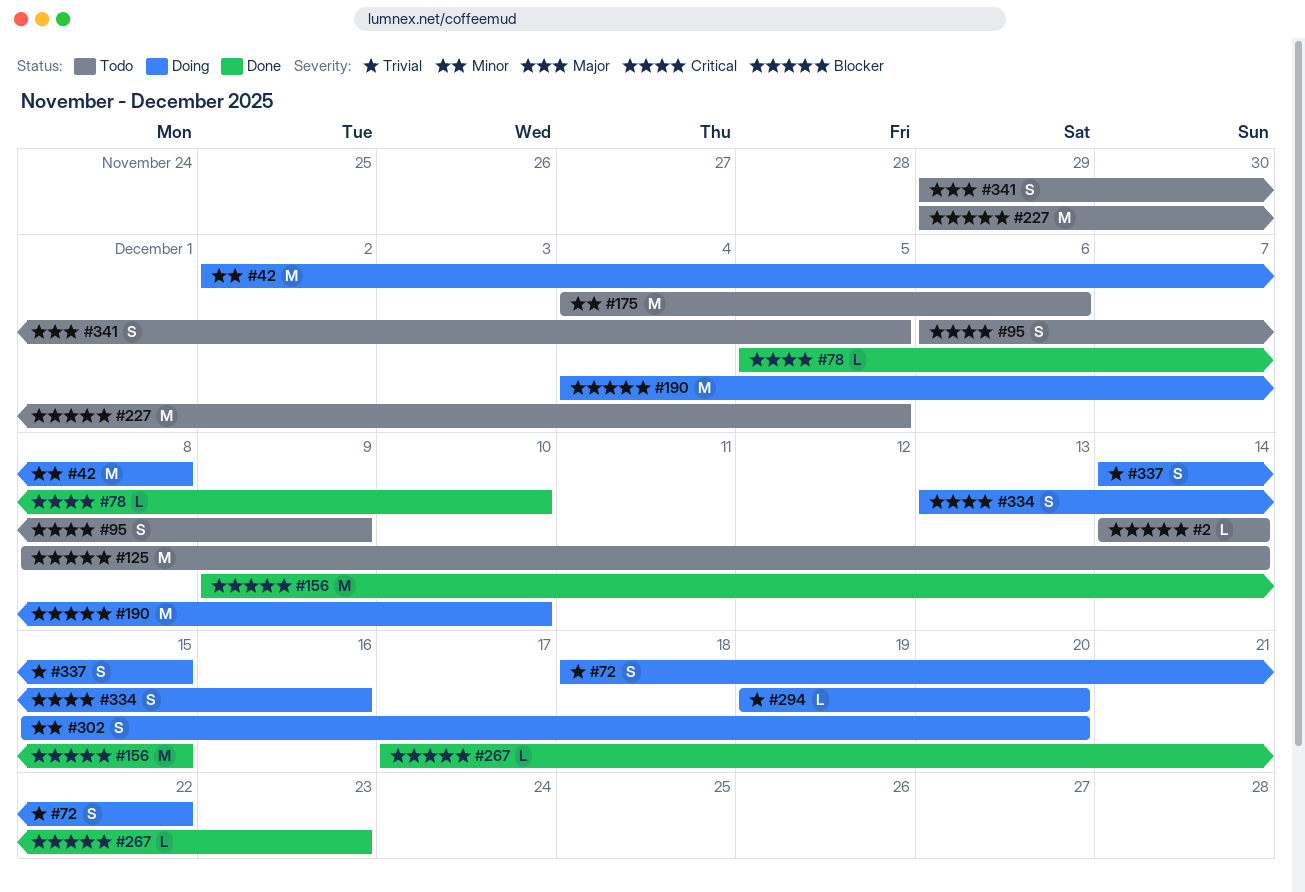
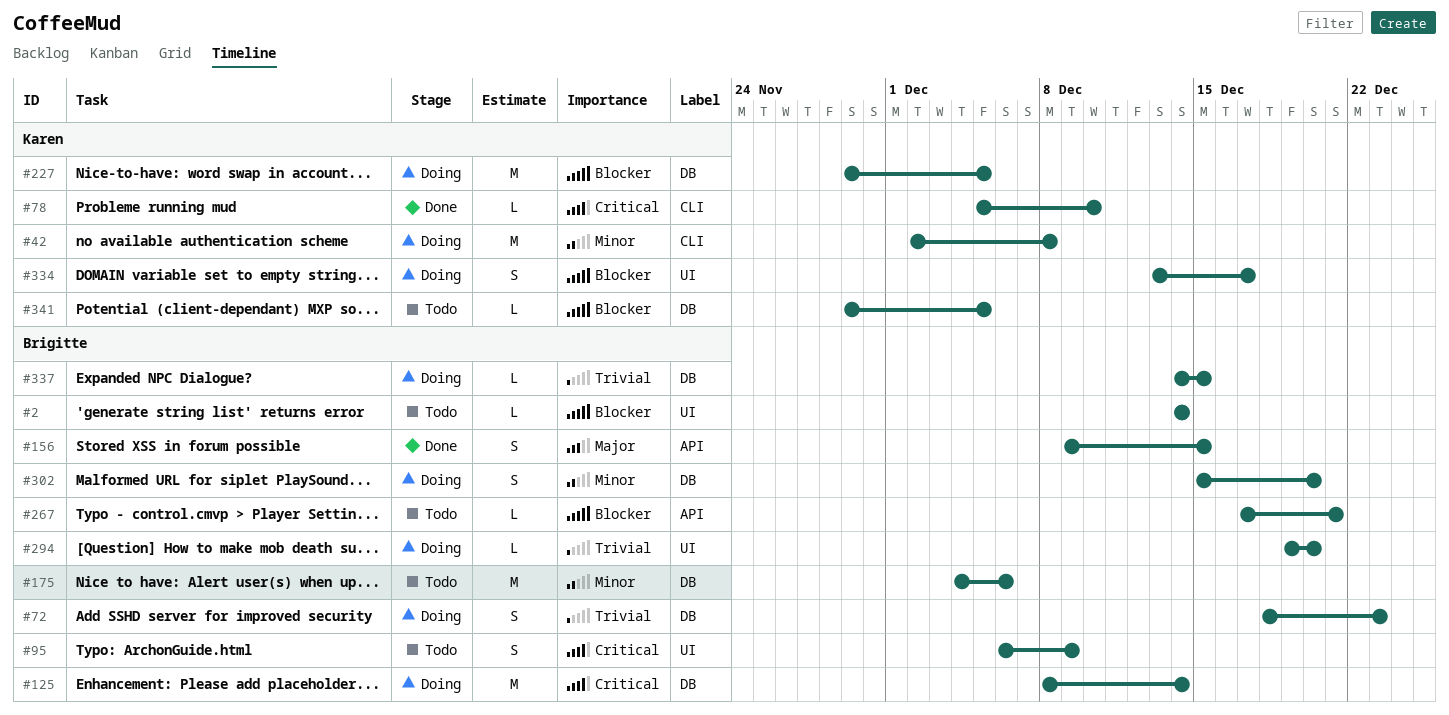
#72, due: Dec 22 -> Dec 23
#125, status: Todo -> Doing
#125, priority: Blocker -> Critical
#156, priority: Blocker -> Major
#156, estimate: M -> S
#190: present -> none
#227, status: Todo -> Doing
#267, status: Done -> Todo
#267, due: Dec 23 -> Dec 21
#334, priority: Critical -> Blocker
#334, due: Dec 16 -> Dec 17
#337, estimate: S -> L
#341, priority: Major -> Blocker
#341, estimate: S -> L

